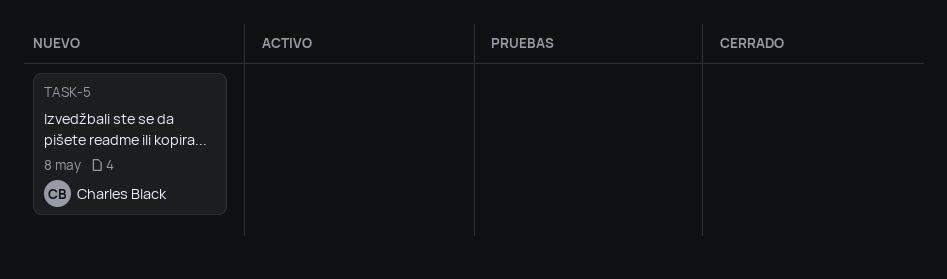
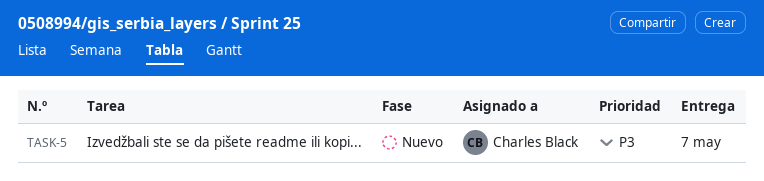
TASK-5, due: May 8 -> May 7

